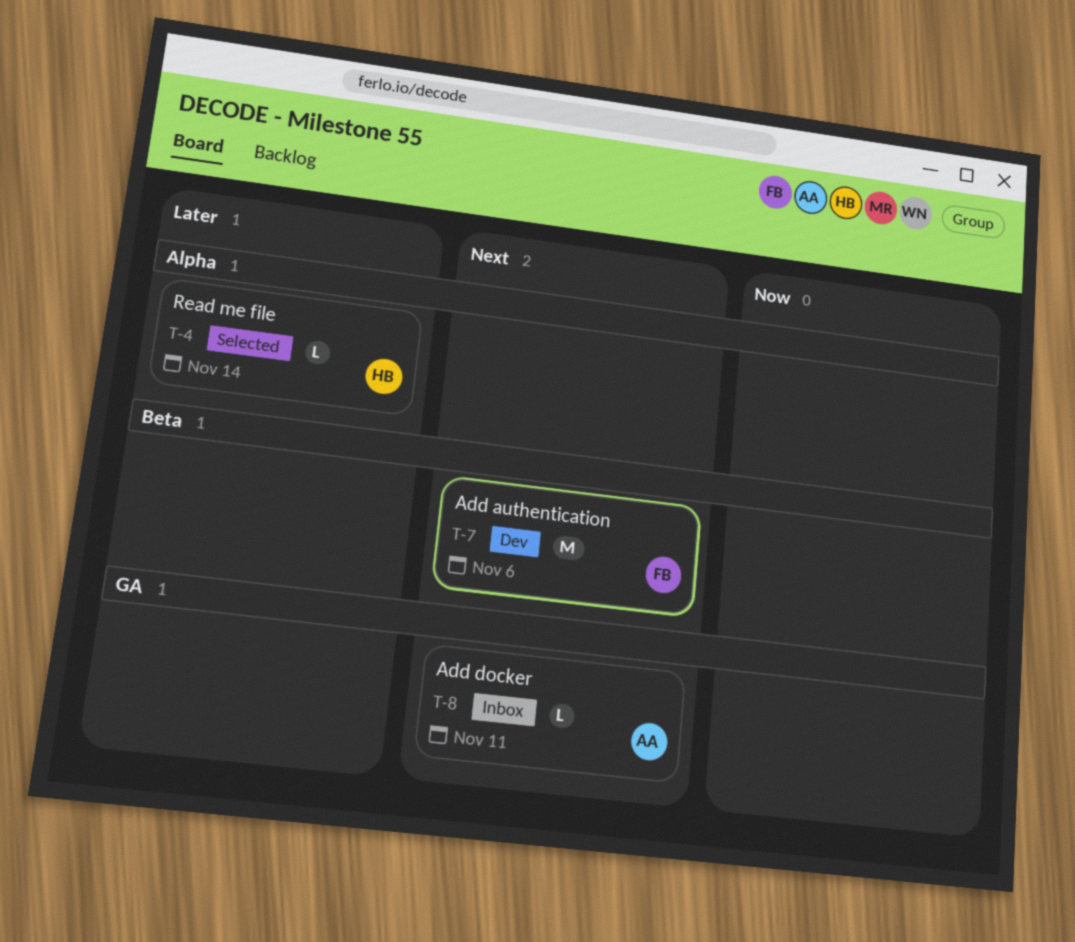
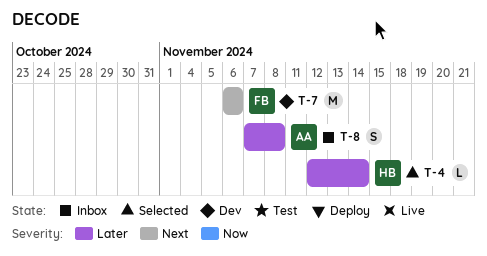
T-8, priority: Next -> Later
T-8, estimate: L -> S
T-8, due: Nov 11 -> Nov 8

